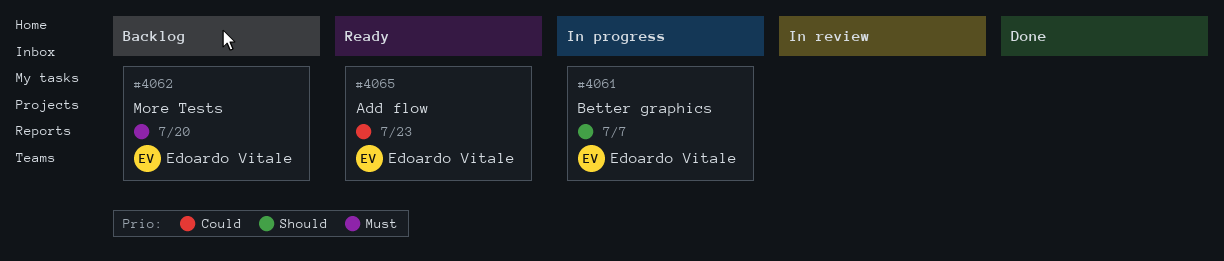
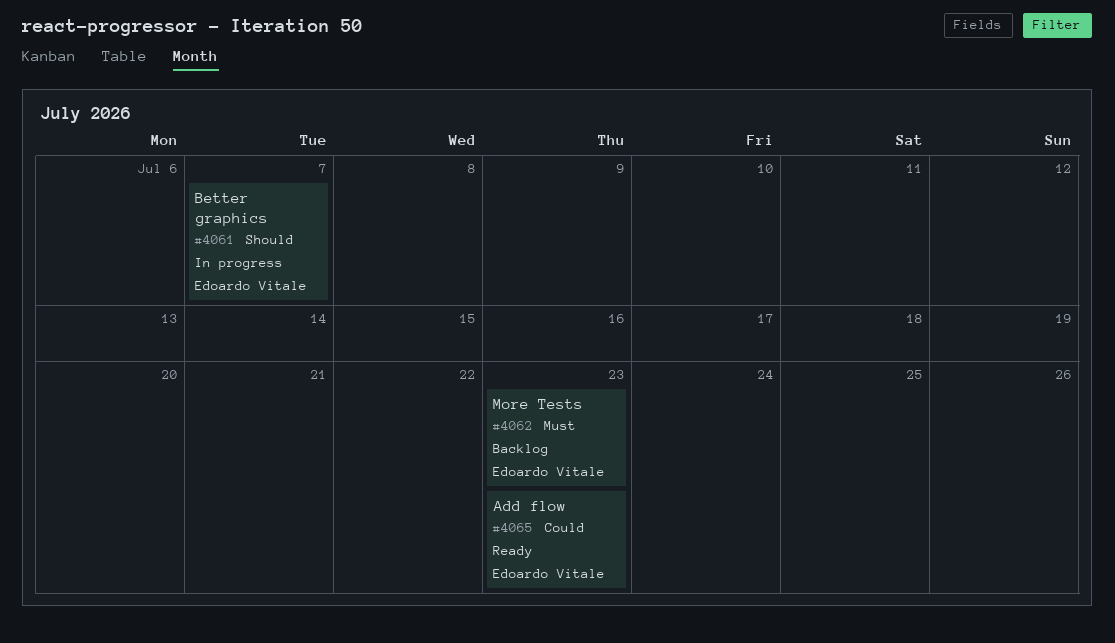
#4062, due: Jul 20 -> Jul 23

